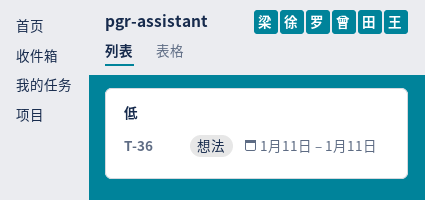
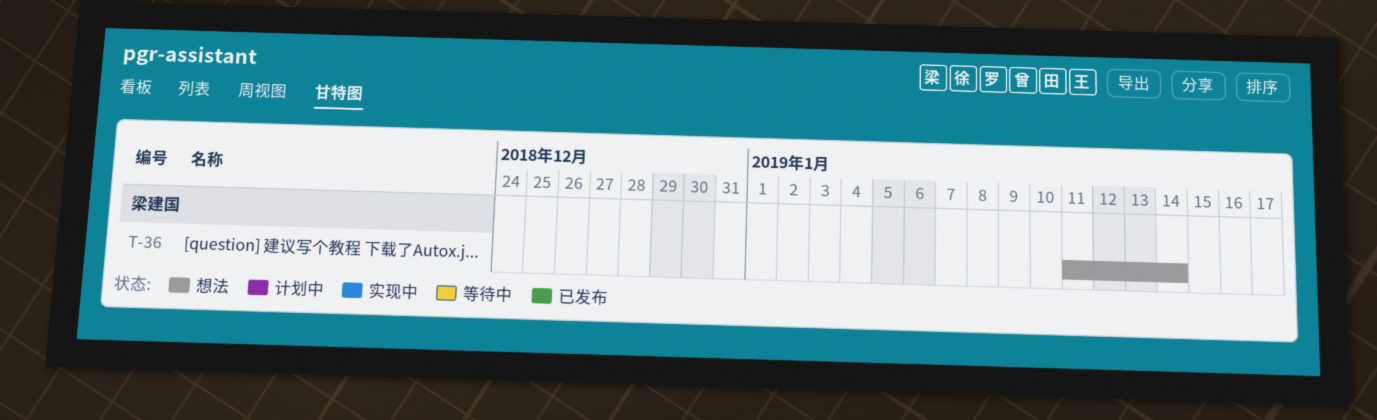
T-36, due: Jan 11 -> Jan 14

